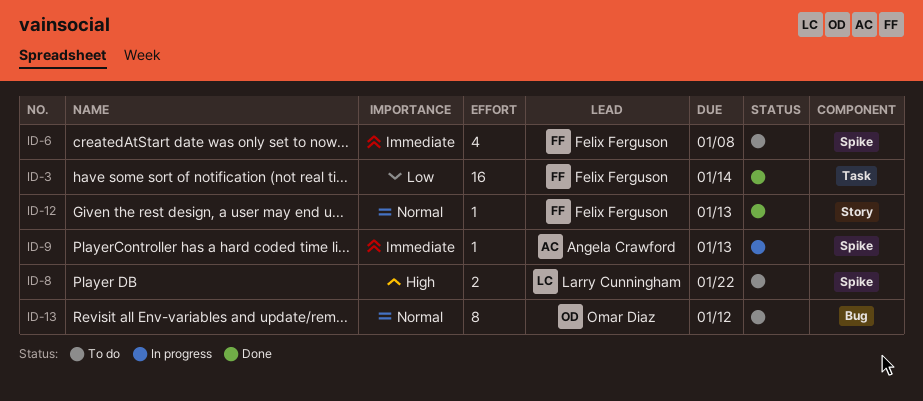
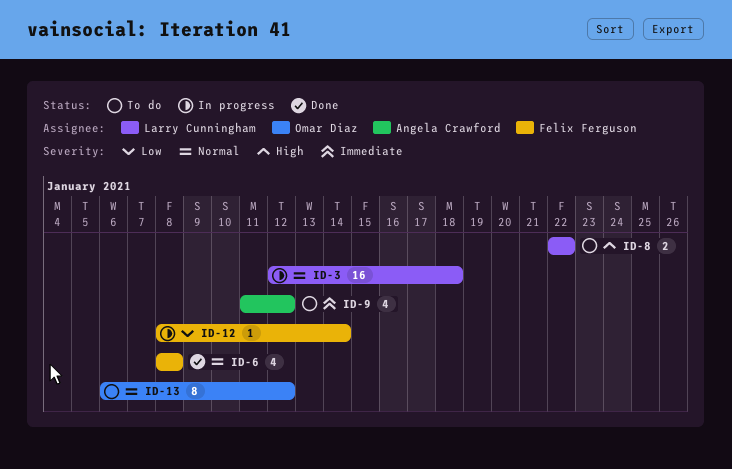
ID-3, status: Done -> In progress
ID-3, owner: Felix Ferguson -> Larry Cunningham
ID-3, priority: Low -> Normal
ID-3, due: Jan 14 -> Jan 18
ID-6, status: To do -> Done
ID-6, priority: Immediate -> Normal
ID-9, status: In progress -> To do
ID-9, estimate: 1 -> 4
ID-9, due: Jan 13 -> Jan 12
ID-12, status: Done -> In progress
ID-12, priority: Normal -> Low
ID-12, due: Jan 13 -> Jan 14

